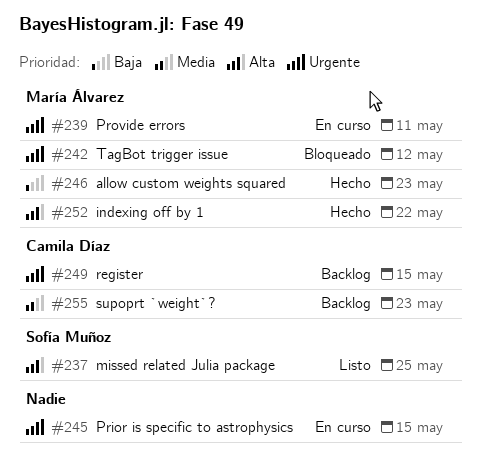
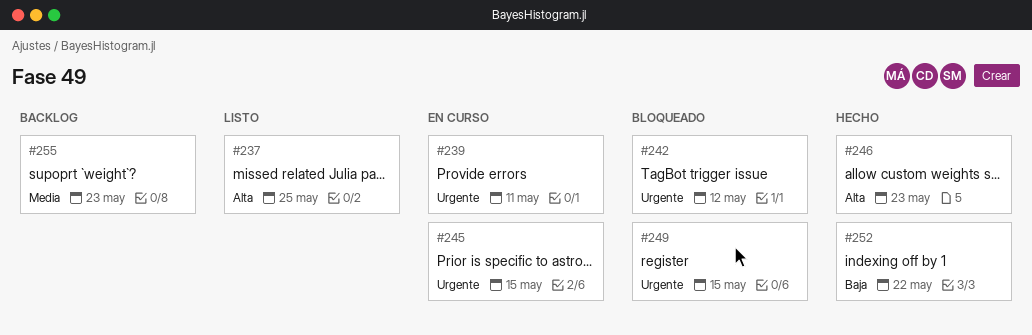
#246, priority: Baja -> Alta
#249, status: Backlog -> Bloqueado
#252, priority: Alta -> Baja

